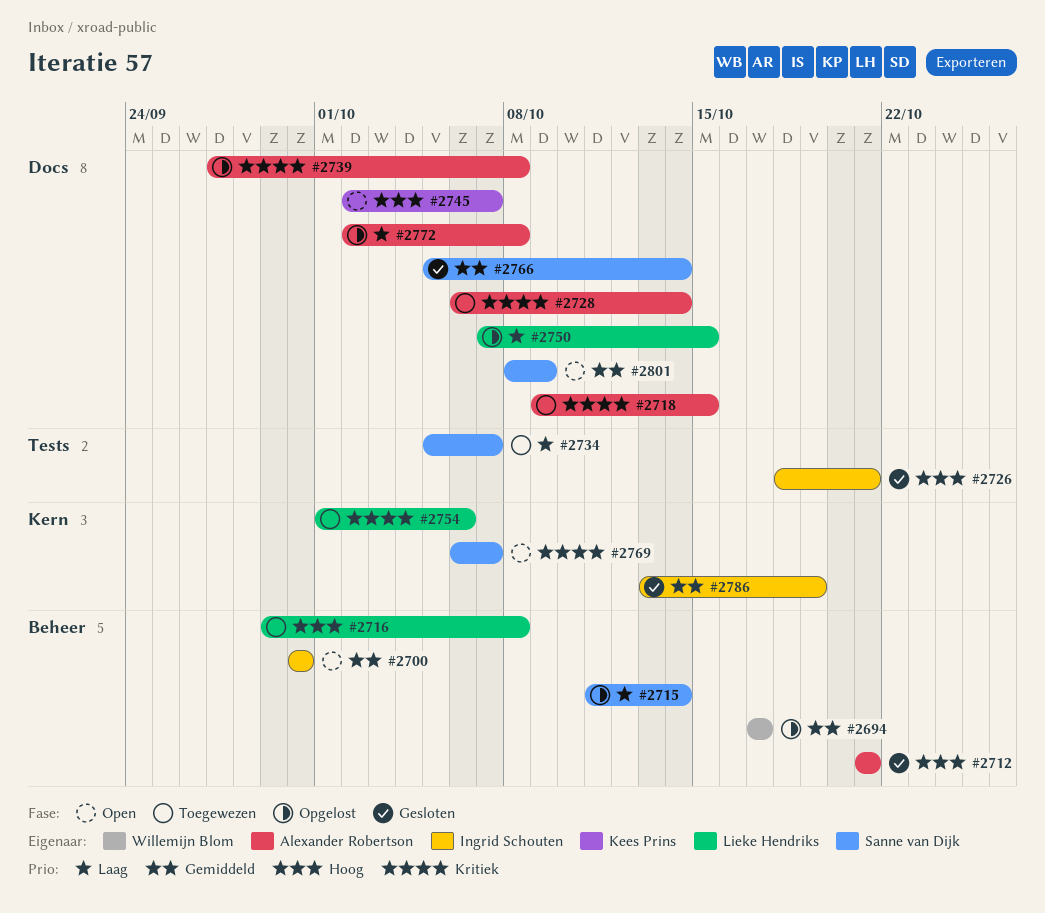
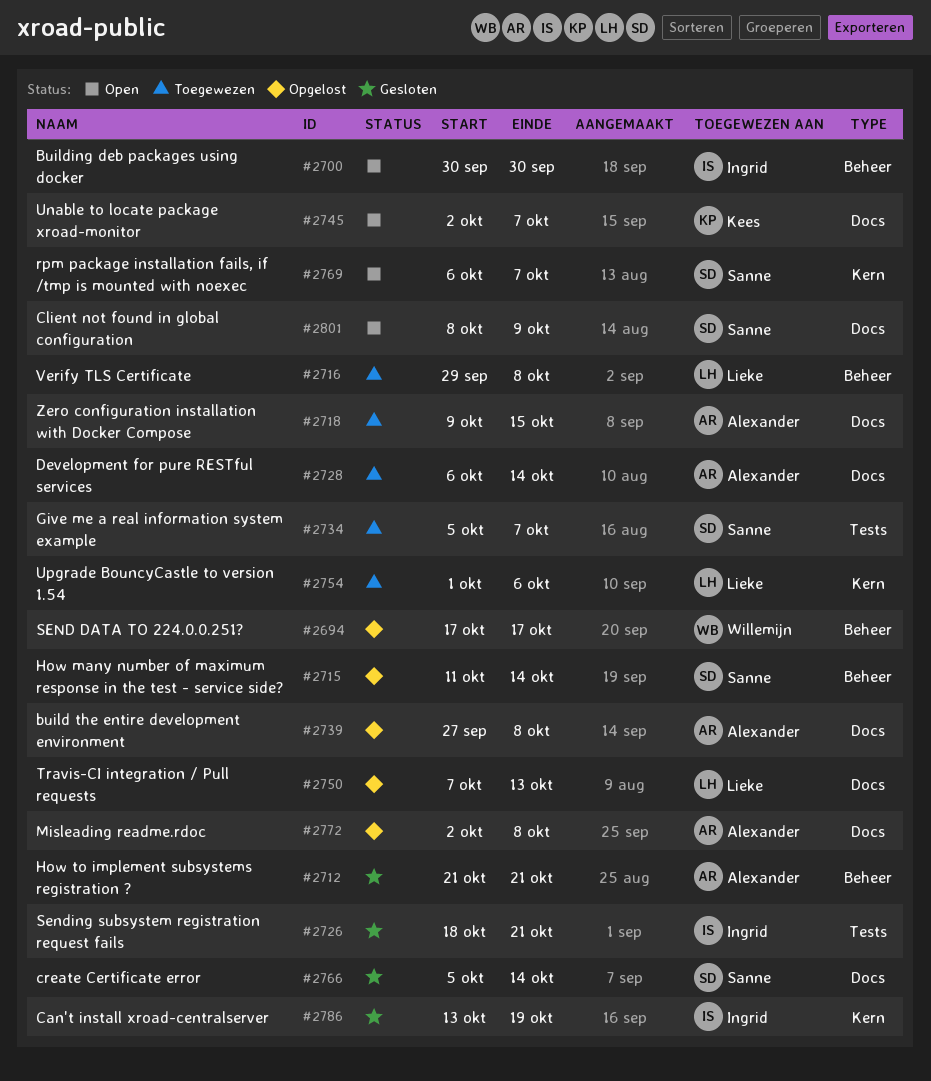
#2750, due: Oct 15 -> Oct 13

